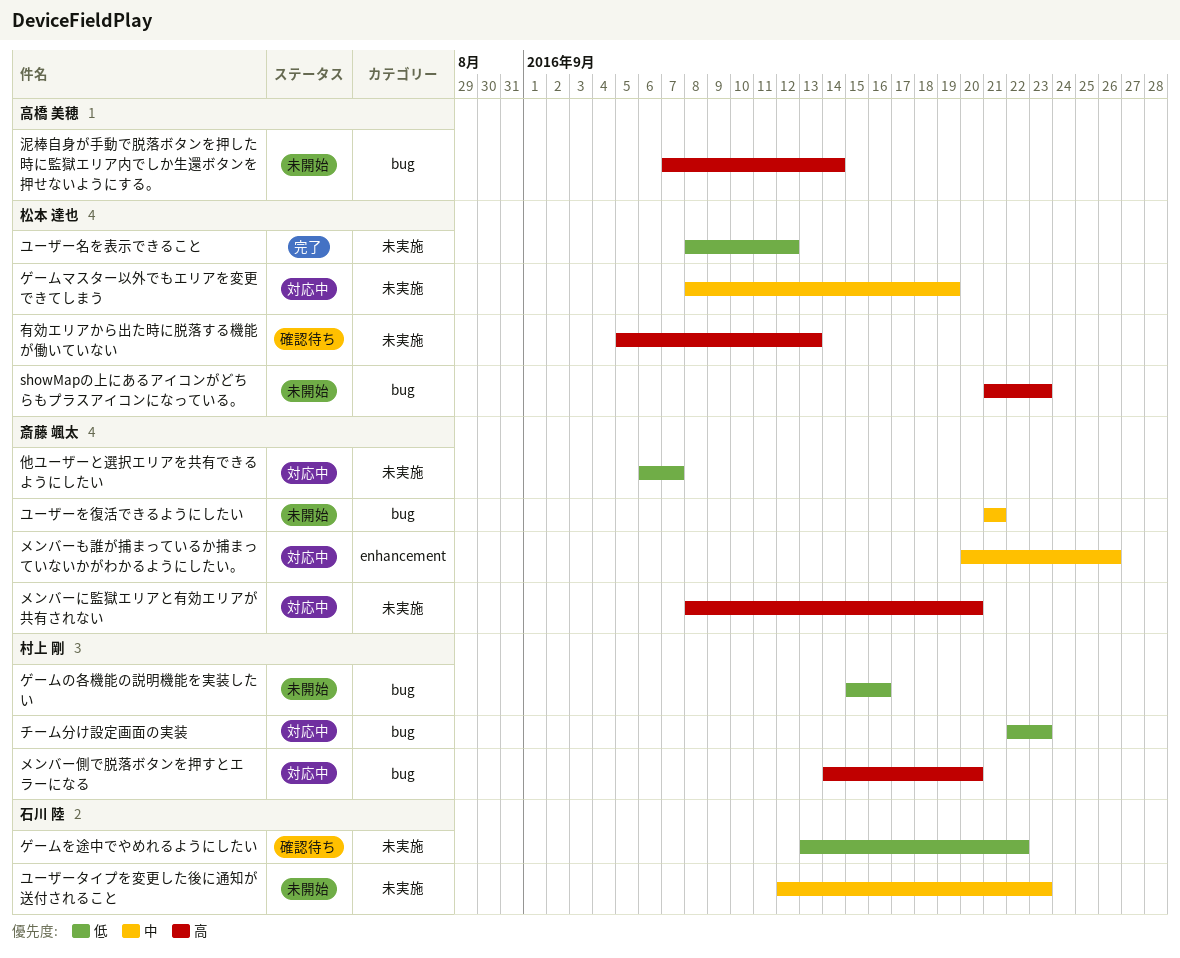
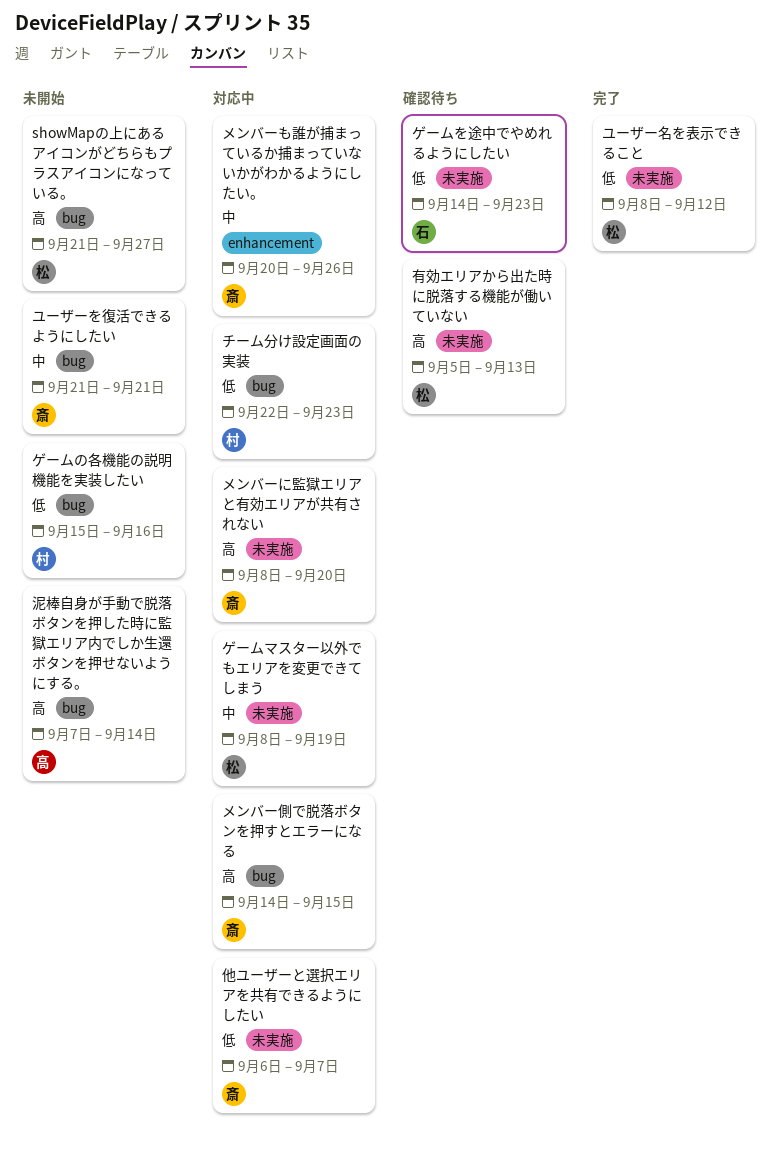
showMapの上にあるアイコンがどちらもプラスアイコンになっている。, due: Sep 23 -> Sep 27
ゲームを途中でやめれるようにしたい, start: Sep 13 -> Sep 14
ゲームを途中でやめれるようにしたい, due: Sep 22 -> Sep 23
メンバー側で脱落ボタンを押すとエラーになる, owner: 村上 剛 -> 斎藤 颯太
メンバー側で脱落ボタンを押すとエラーになる, due: Sep 20 -> Sep 15
ユーザータイプを変更した後に通知が送付されること: present -> none

